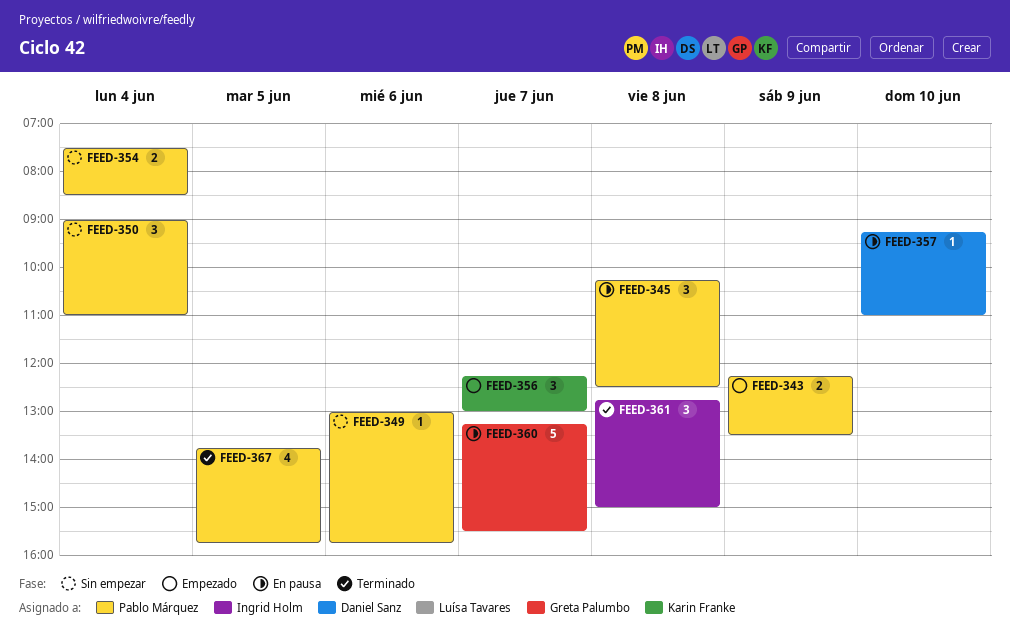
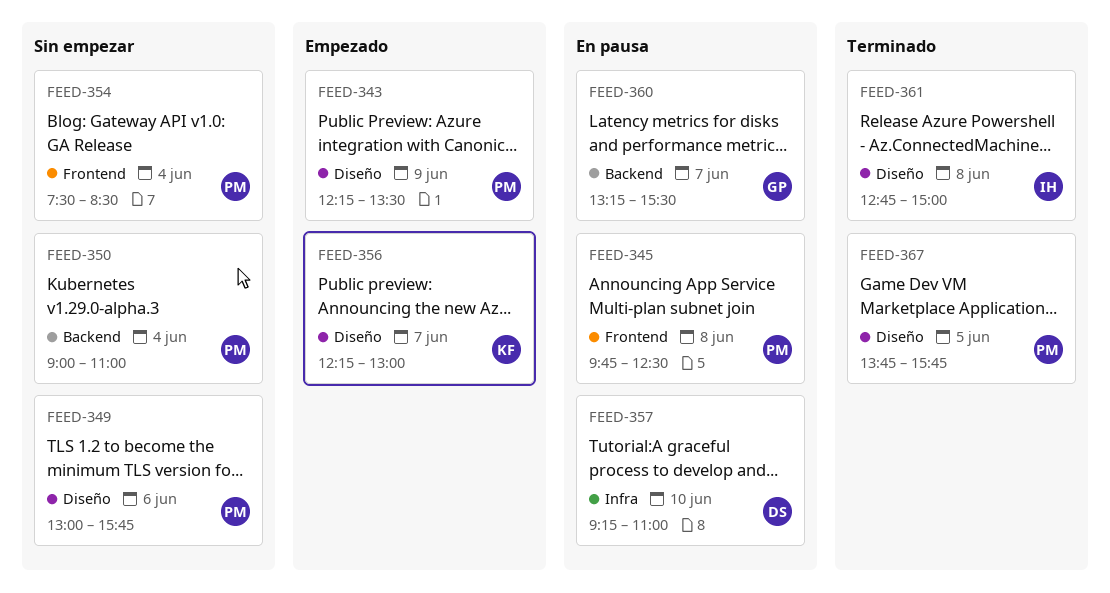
FEED-345, begins: 10:15 -> 09:45

